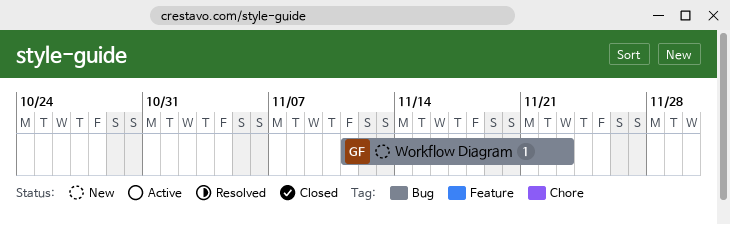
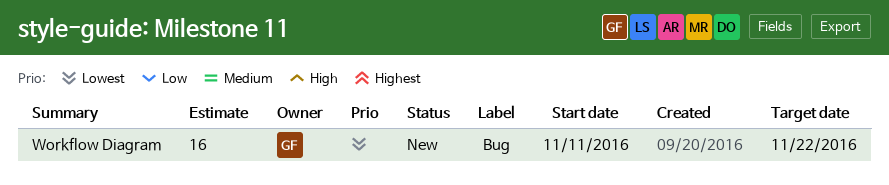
Workflow Diagram, estimate: 1 -> 16
Workflow Diagram, due: Nov 23 -> Nov 22

